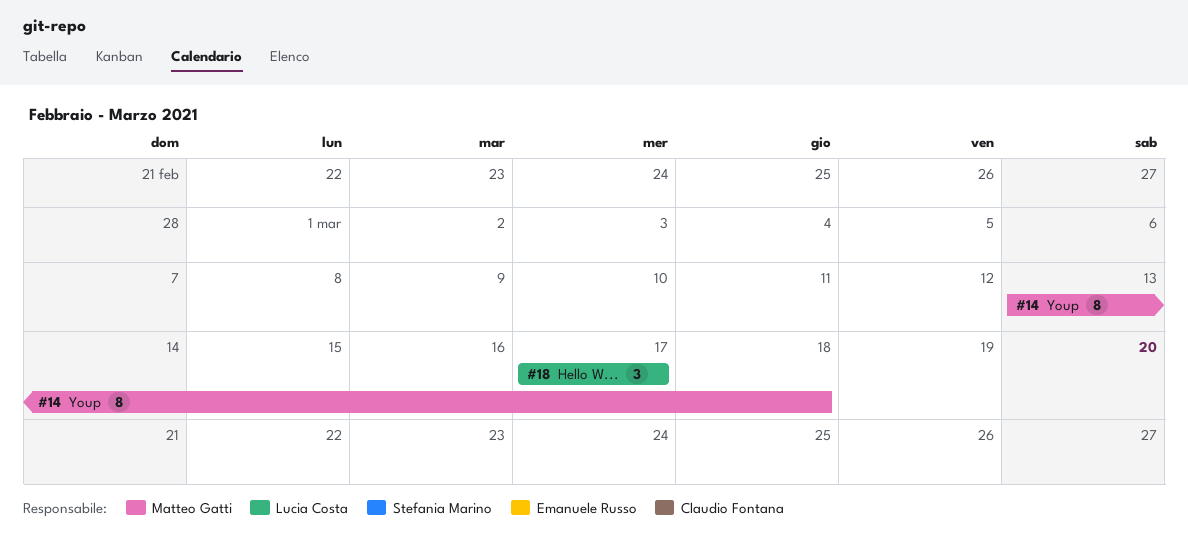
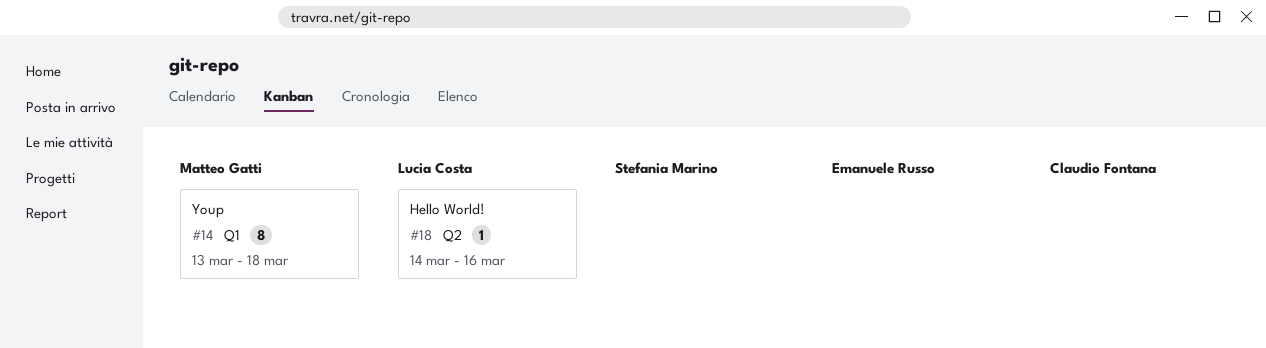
#18, estimate: 3 -> 1
#18, start: Mar 17 -> Mar 14
#18, due: Mar 17 -> Mar 16

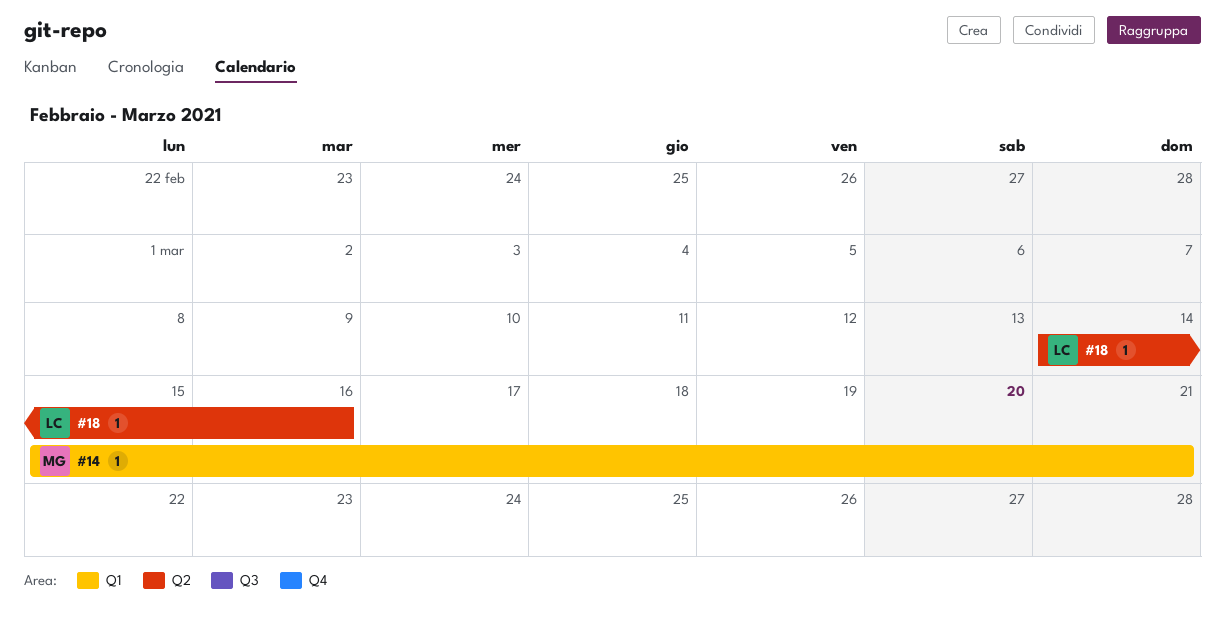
#14, estimate: 8 -> 1
#14, start: Mar 13 -> Mar 15
#14, due: Mar 18 -> Mar 21

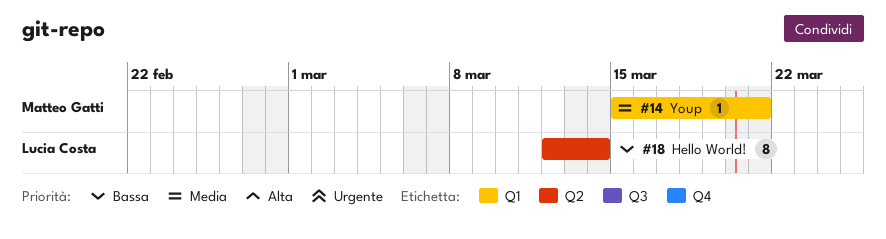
#18, estimate: 1 -> 8
#18, start: Mar 14 -> Mar 12
#18, due: Mar 16 -> Mar 14

